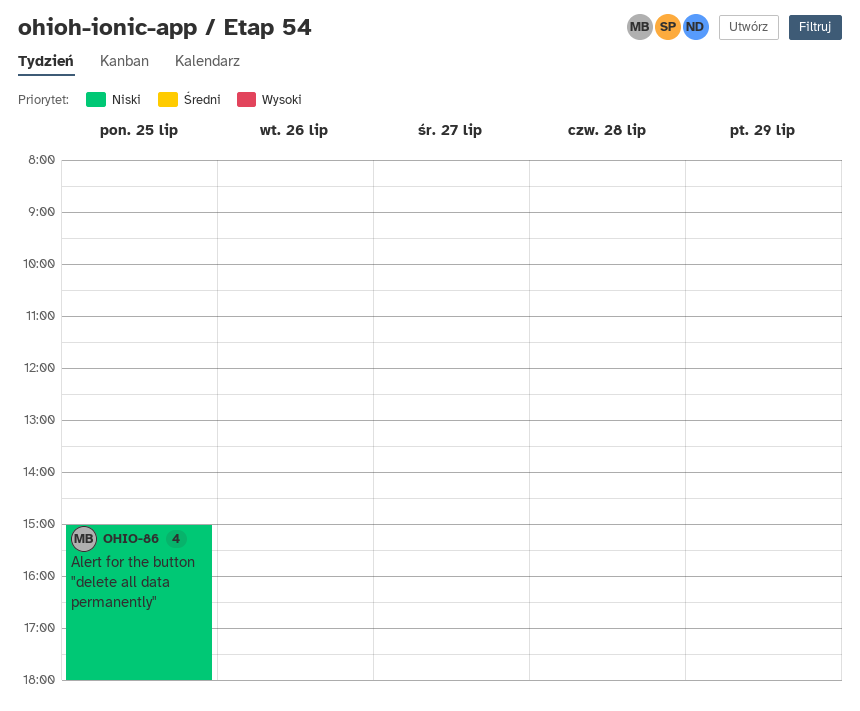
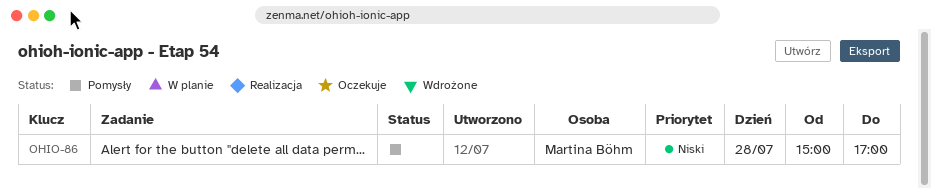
OHIO-86, day: Jul 25 -> Jul 28
OHIO-86, ends: 18:00 -> 17:00

